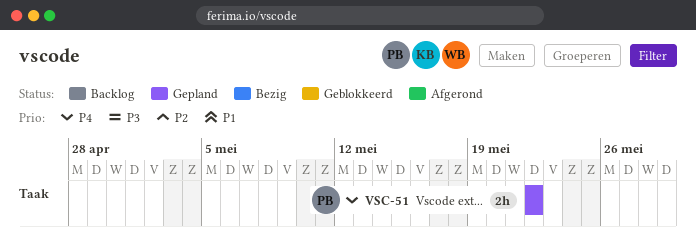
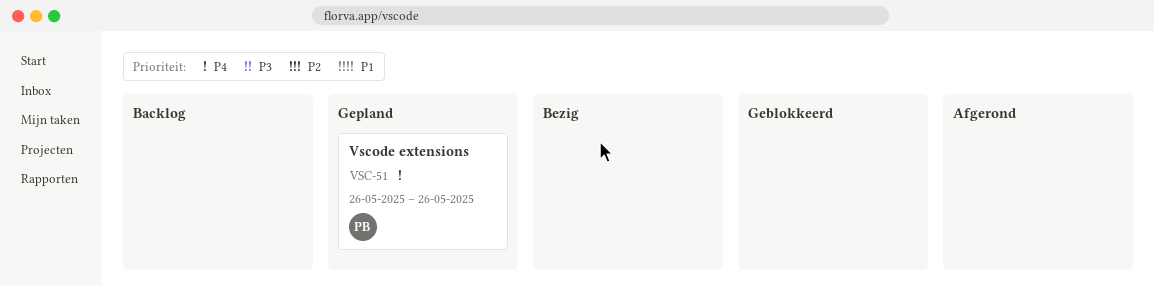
VSC-51, start: May 22 -> May 26
VSC-51, due: May 22 -> May 26

